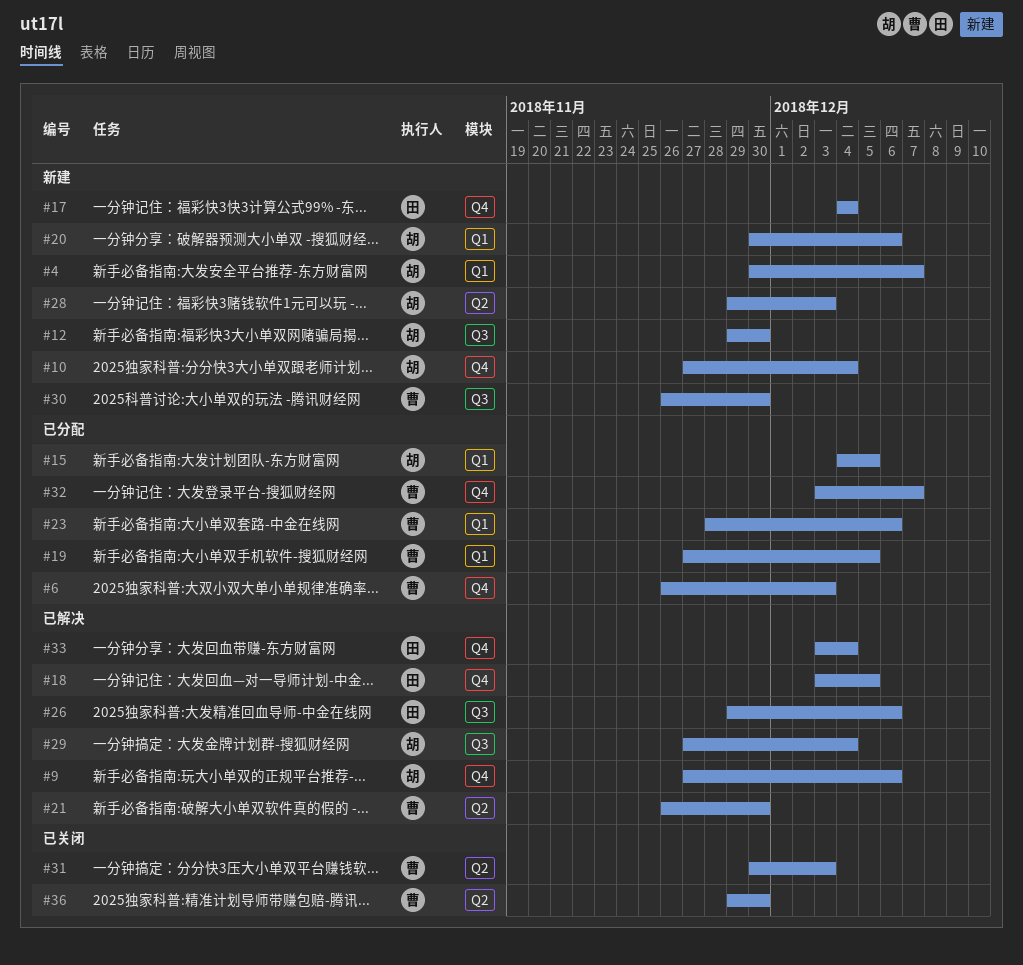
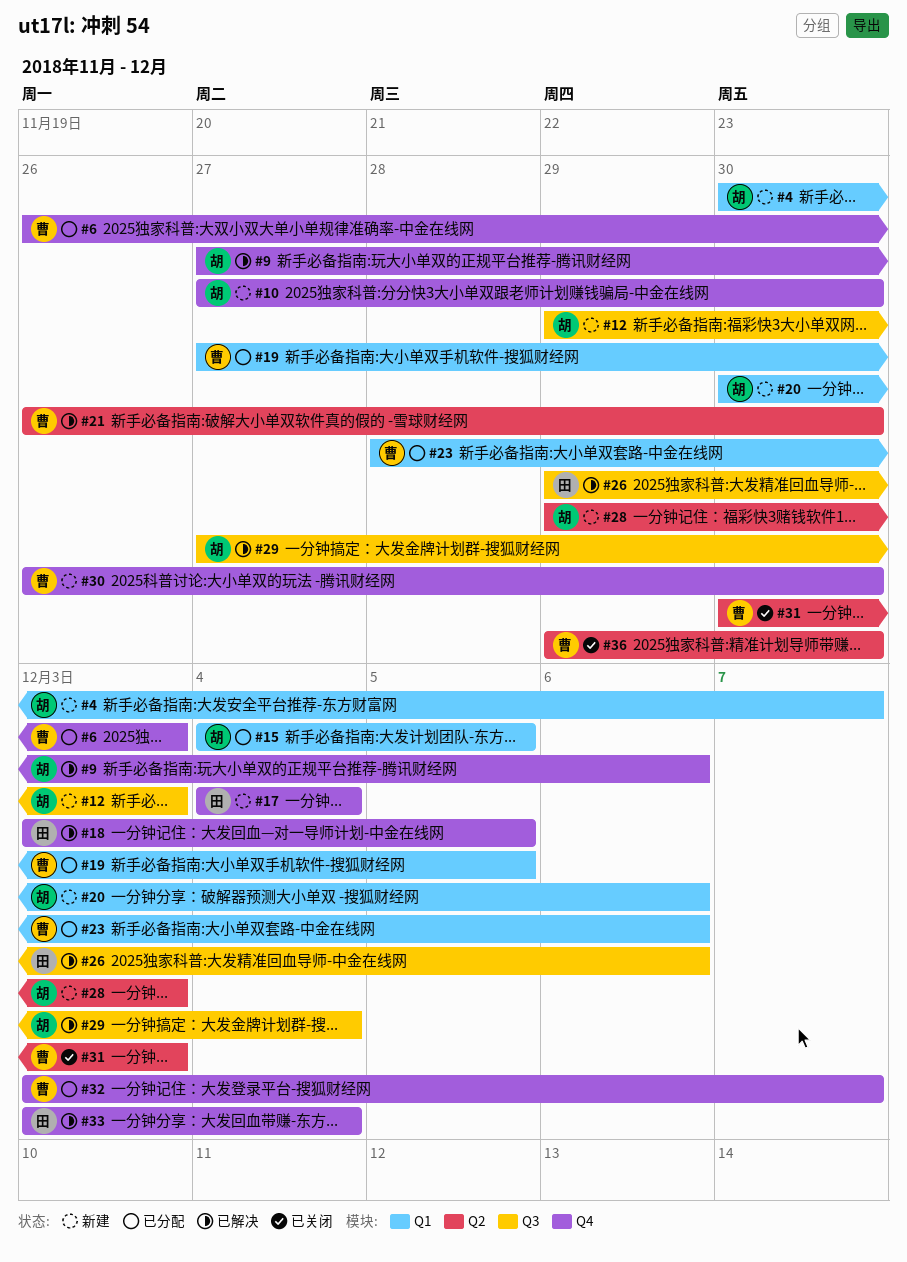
#10, due: Dec 4 -> Nov 30
#12, due: Nov 30 -> Dec 3
#30, label: Q3 -> Q4

